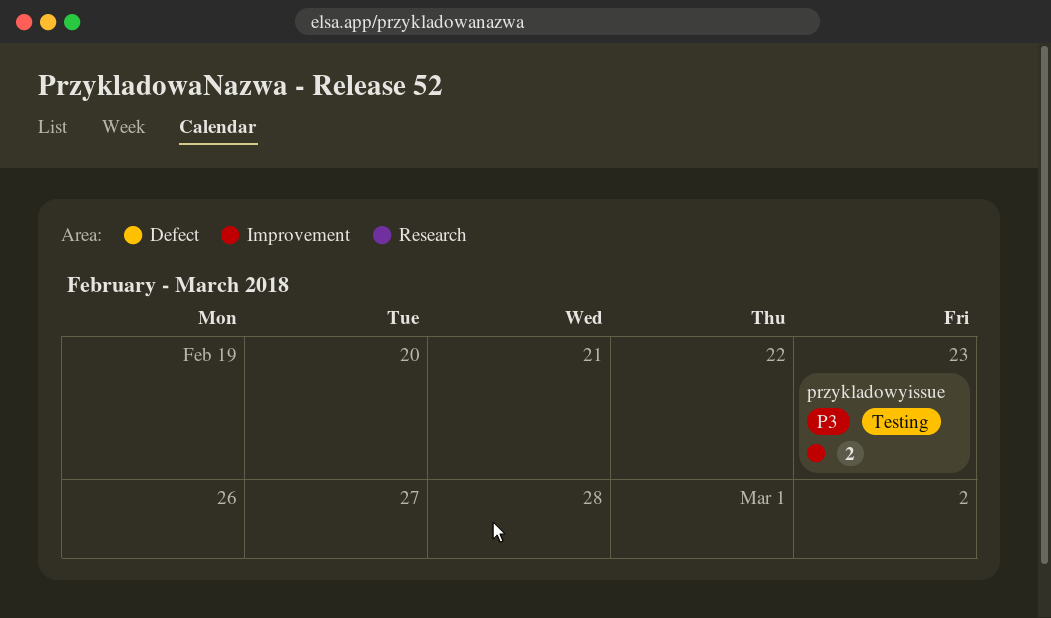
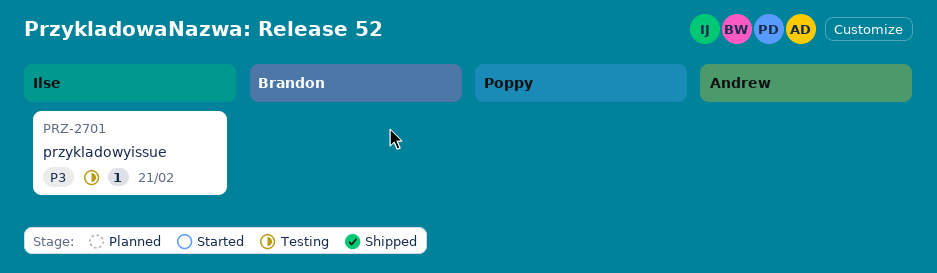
przykladowyissue, estimate: 2 -> 1
przykladowyissue, due: Feb 23 -> Feb 21

